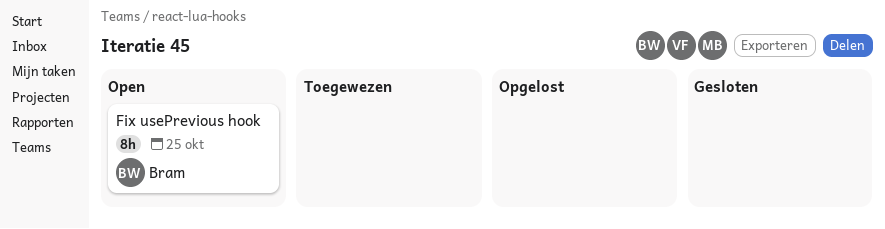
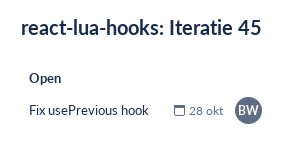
Fix usePrevious hook, due: Oct 25 -> Oct 28

